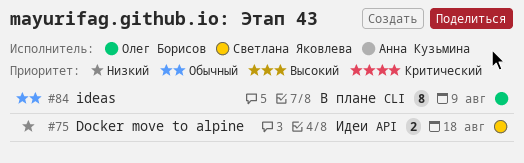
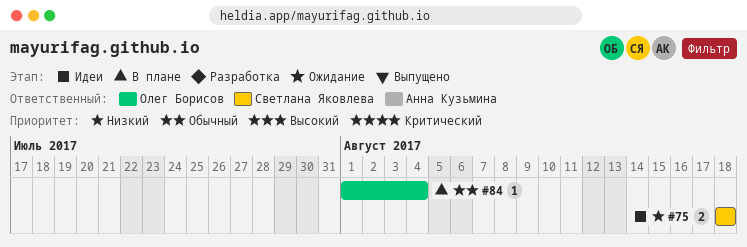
#84, estimate: 8 -> 1
#84, due: Aug 9 -> Aug 4

